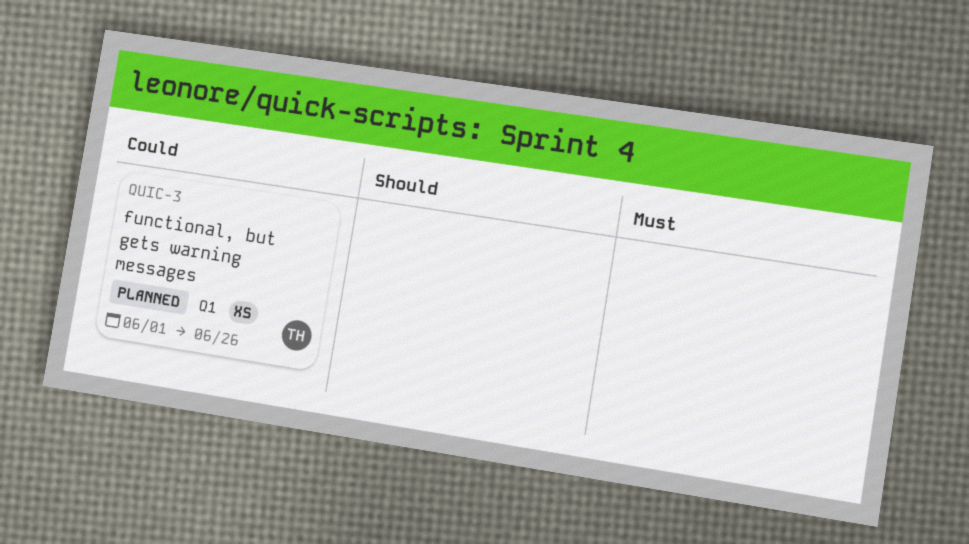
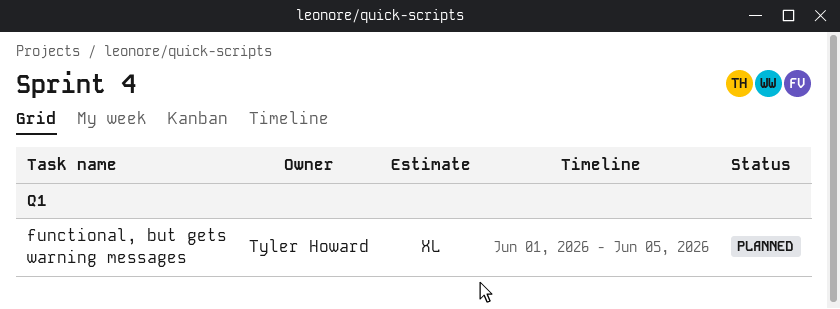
functional, but gets warning messages, estimate: XS -> XL
functional, but gets warning messages, due: Jun 26 -> Jun 5

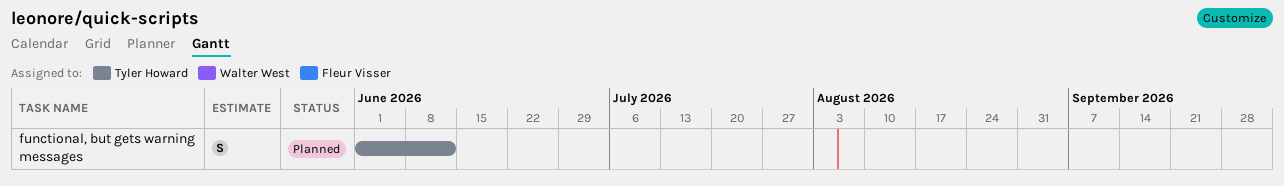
functional, but gets warning messages, estimate: XL -> S
functional, but gets warning messages, due: Jun 5 -> Jun 12

